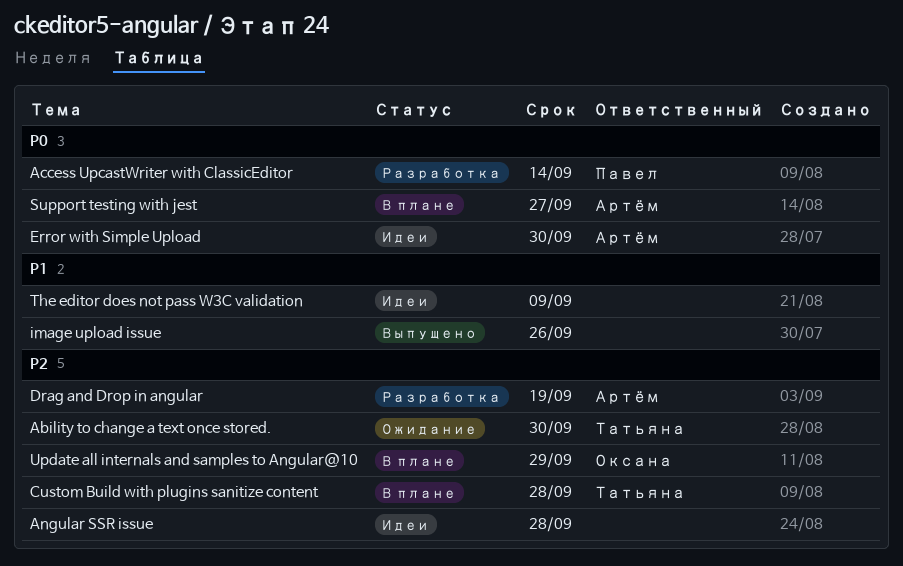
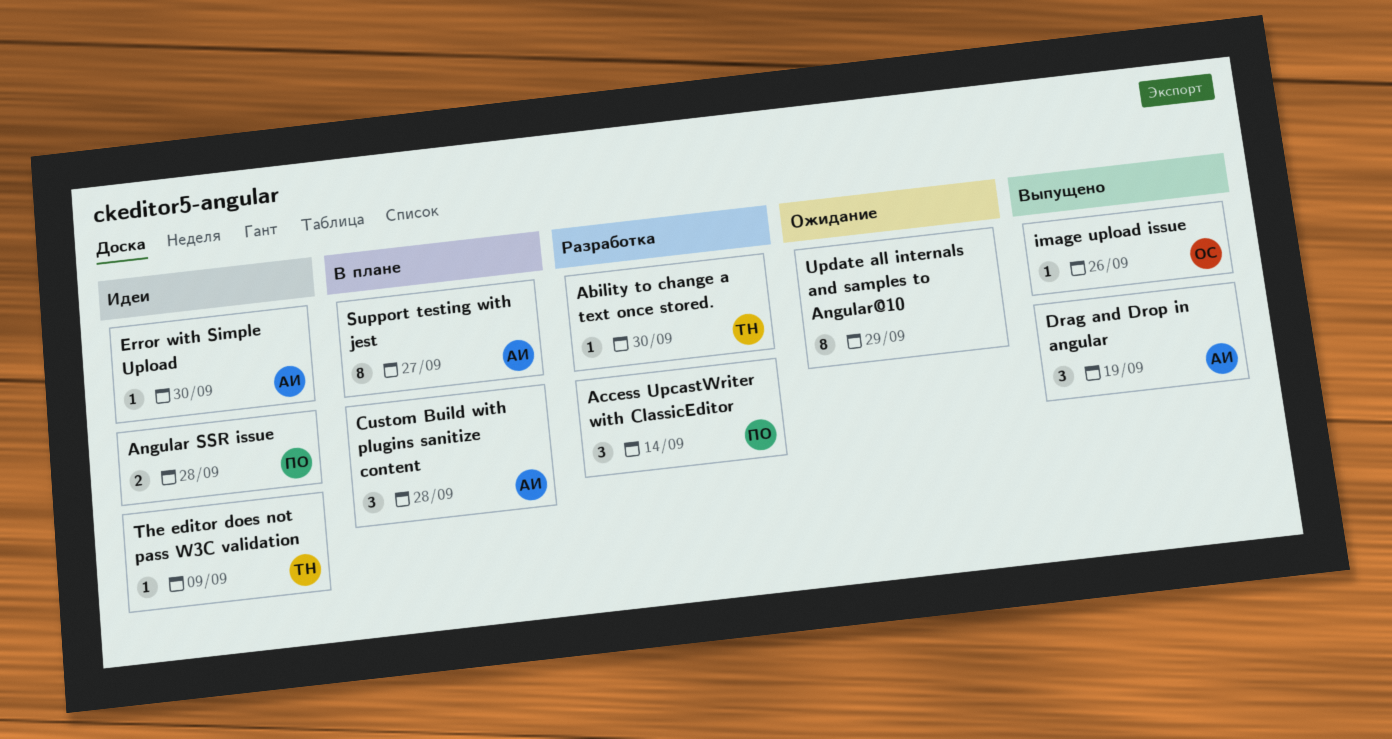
Ability to change a text once stored., status: Ожидание -> Разработка
Angular SSR issue, owner: none -> Павел
Custom Build with plugins sanitize content, owner: Татьяна -> Артём
Drag and Drop in angular, status: Разработка -> Выпущено
image upload issue, owner: none -> Оксана
The editor does not pass W3C validation, owner: none -> Татьяна
Update all internals and samples to Angular@10, status: В плане -> Ожидание
Update all internals and samples to Angular@10, owner: Оксана -> none

